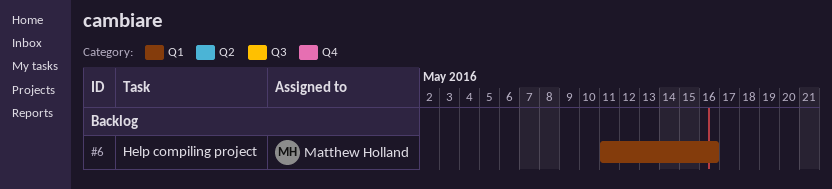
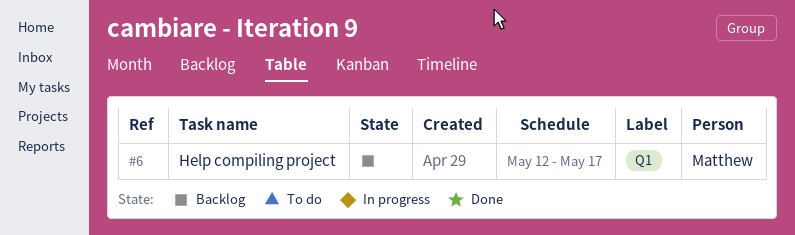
#6, start: May 11 -> May 12
#6, due: May 16 -> May 17

